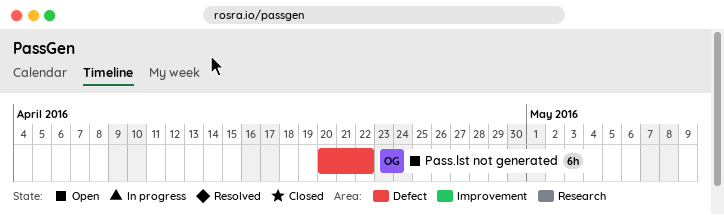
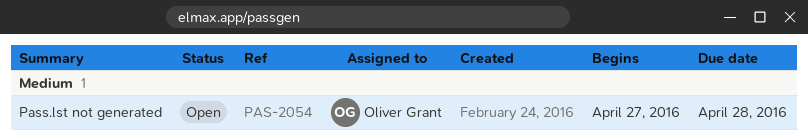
Pass.lst not generated, start: Apr 20 -> Apr 27
Pass.lst not generated, due: Apr 22 -> Apr 28

